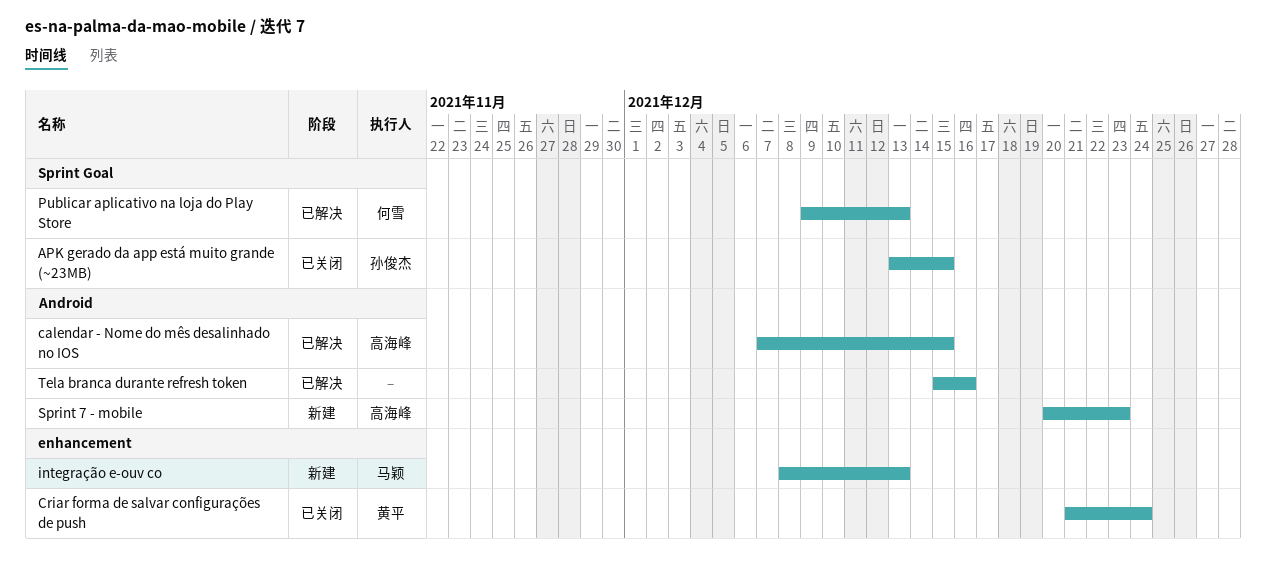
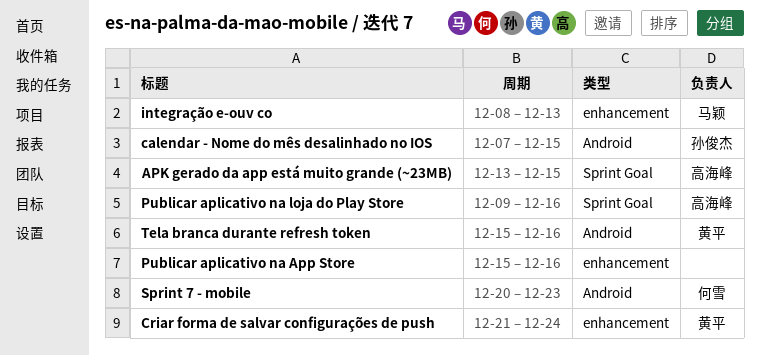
APK gerado da app está muito grande (~23MB), owner: 孙俊杰 -> 高海峰
calendar - Nome do mês desalinhado no IOS, owner: 高海峰 -> 孙俊杰
Publicar aplicativo na App Store: none -> present
Publicar aplicativo na loja do Play Store, owner: 何雪 -> 高海峰
Publicar aplicativo na loja do Play Store, due: Dec 13 -> Dec 16
Sprint 7 - mobile, owner: 高海峰 -> 何雪
Tela branca durante refresh token, owner: none -> 黄平

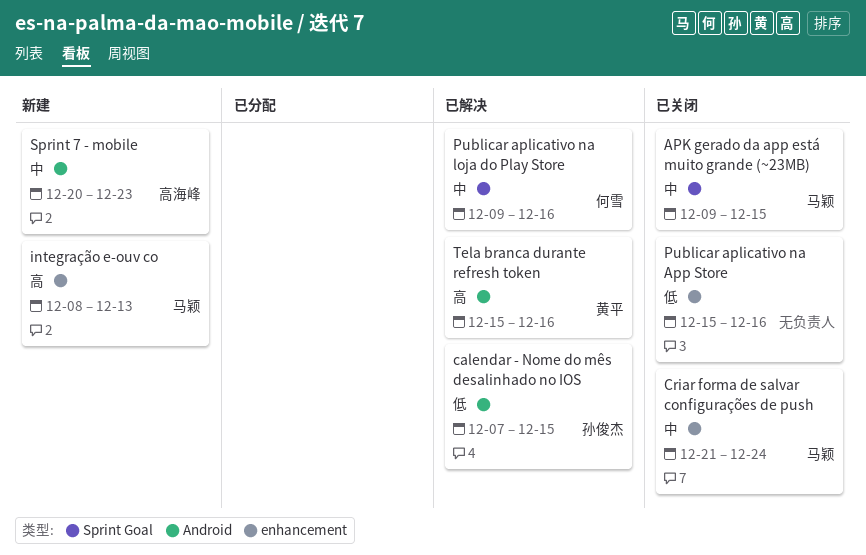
APK gerado da app está muito grande (~23MB), owner: 高海峰 -> 马颖
APK gerado da app está muito grande (~23MB), start: Dec 13 -> Dec 9
Criar forma de salvar configurações de push, owner: 黄平 -> 马颖
Publicar aplicativo na loja do Play Store, owner: 高海峰 -> 何雪
Sprint 7 - mobile, owner: 何雪 -> 高海峰

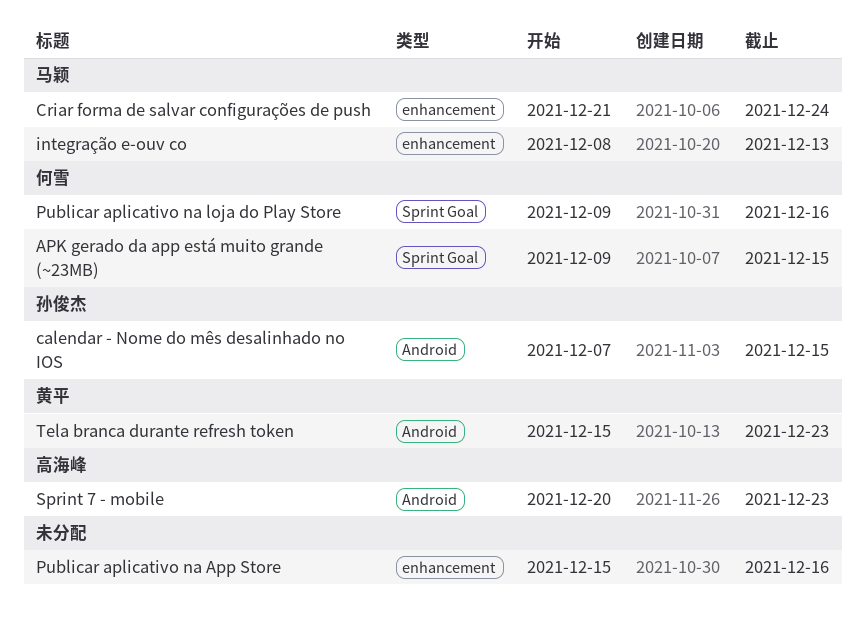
APK gerado da app está muito grande (~23MB), owner: 马颖 -> 何雪
Tela branca durante refresh token, due: Dec 16 -> Dec 23

